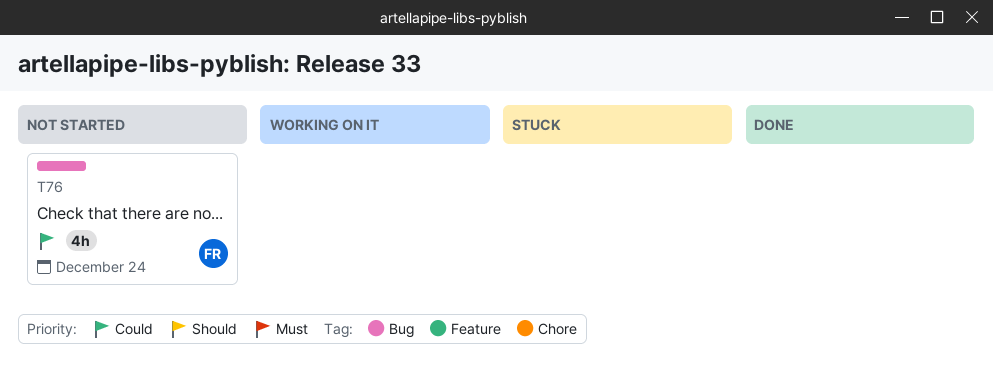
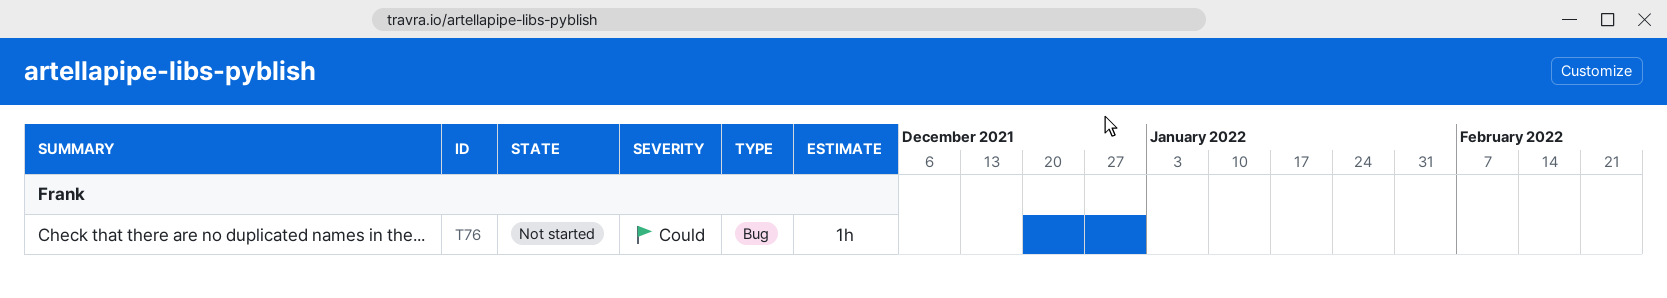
T76, estimate: 4h -> 1h
T76, due: Dec 24 -> Dec 31

